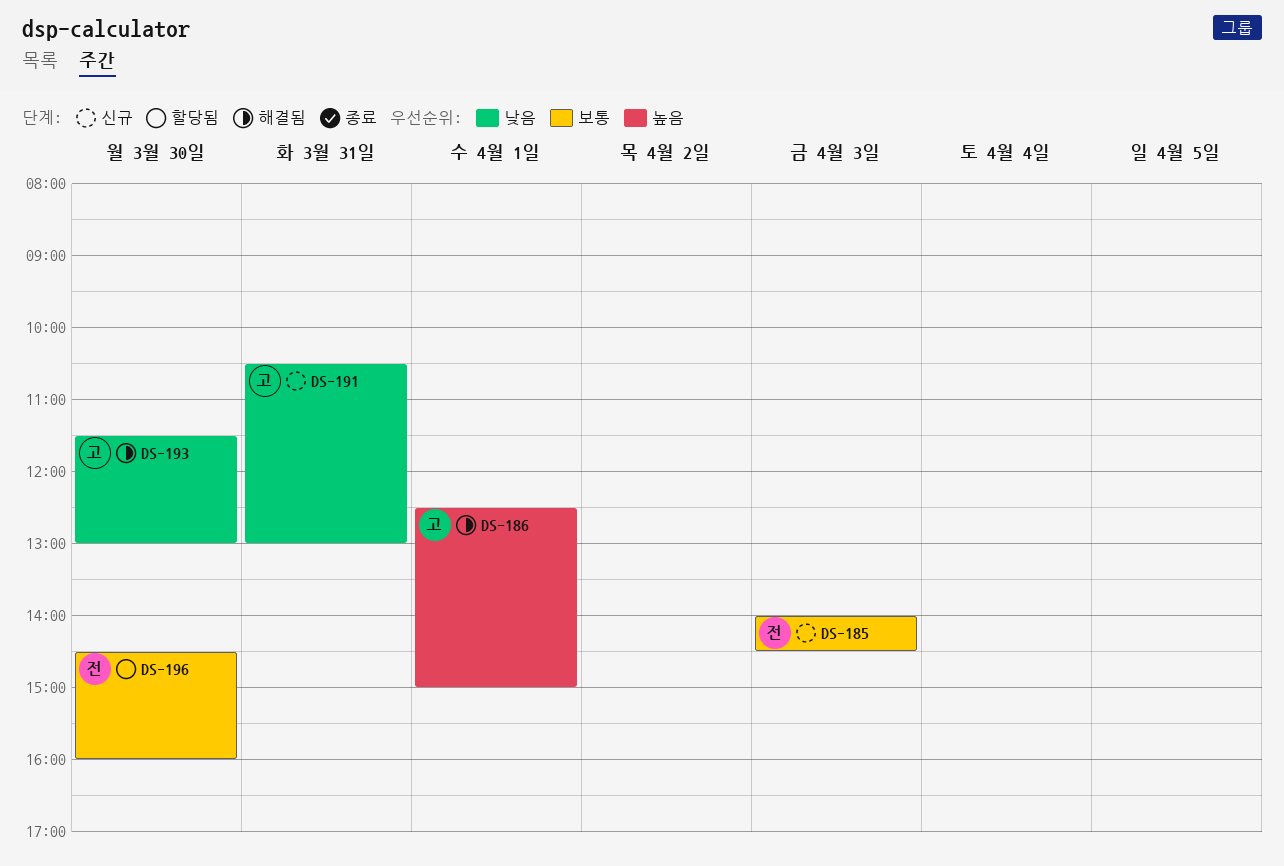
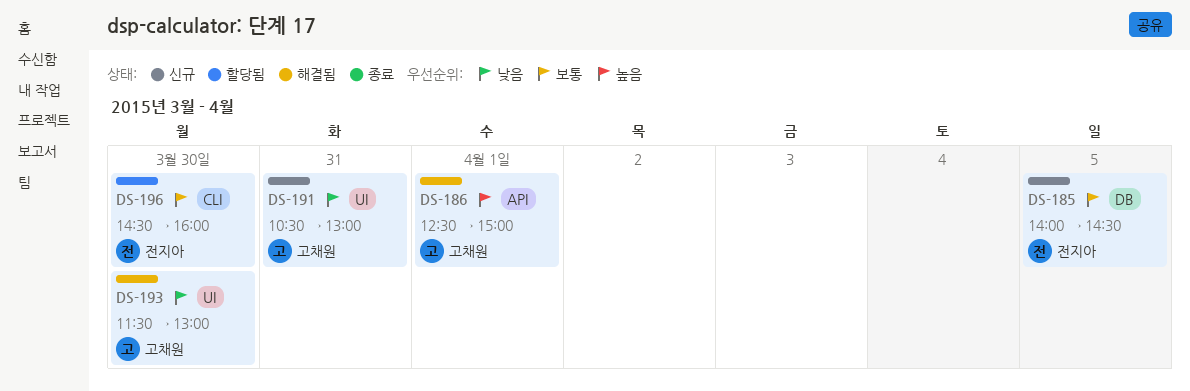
DS-185, day: Apr 3 -> Apr 5

